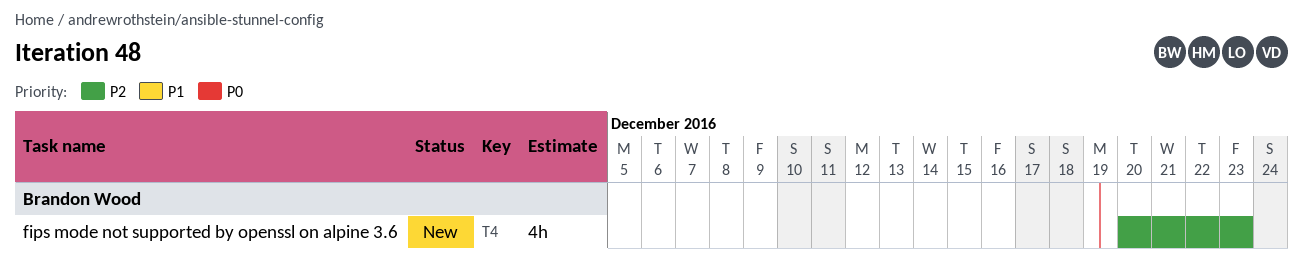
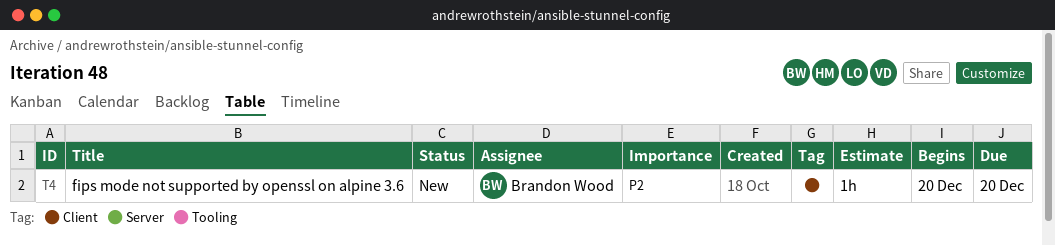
T4, estimate: 4h -> 1h
T4, due: Dec 23 -> Dec 20

